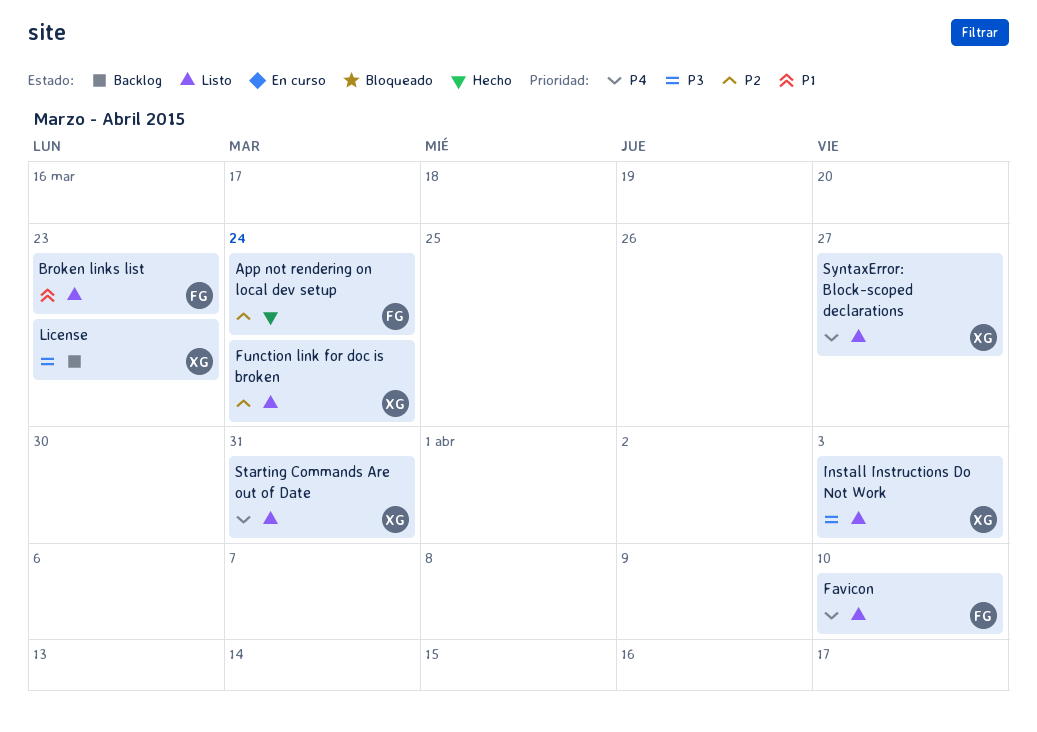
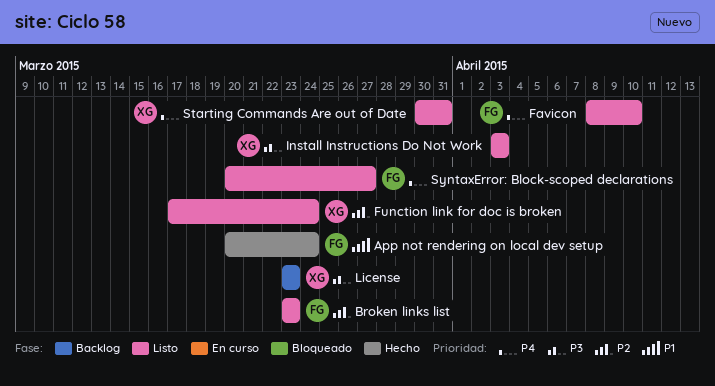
App not rendering on local dev setup, priority: P2 -> P1
Broken links list, priority: P1 -> P2
SyntaxError: Block-scoped declarations, owner: XG -> FG

